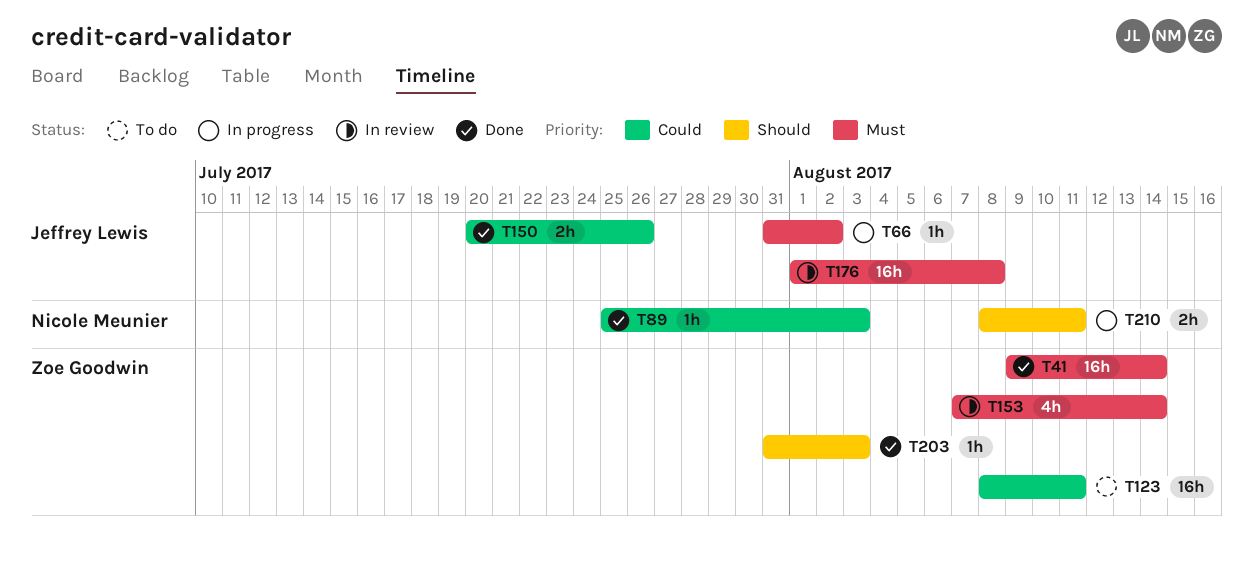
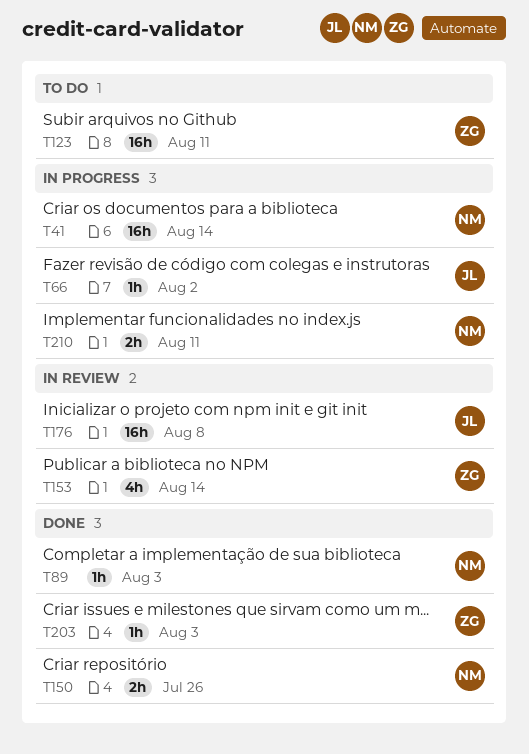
T41, status: Done -> In progress
T41, owner: Zoe Goodwin -> Nicole Meunier
T150, owner: Jeffrey Lewis -> Nicole Meunier

